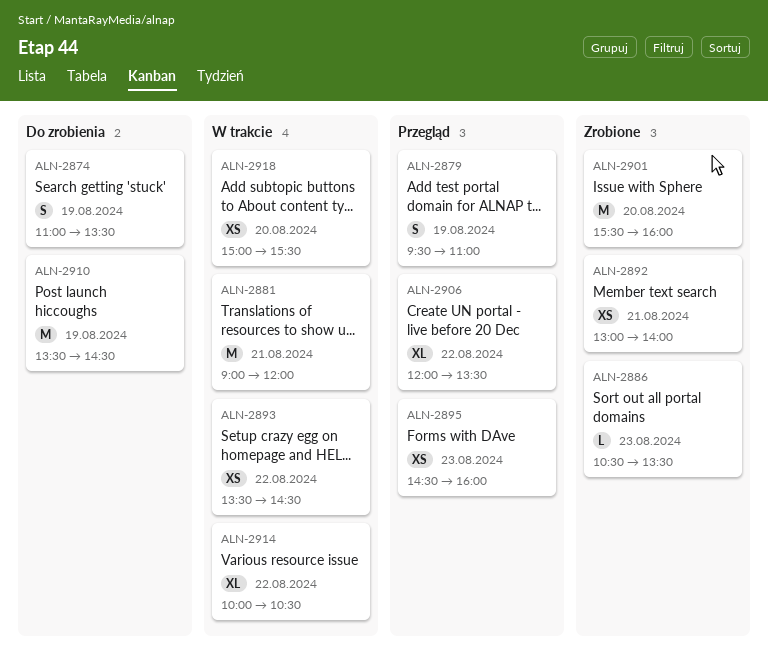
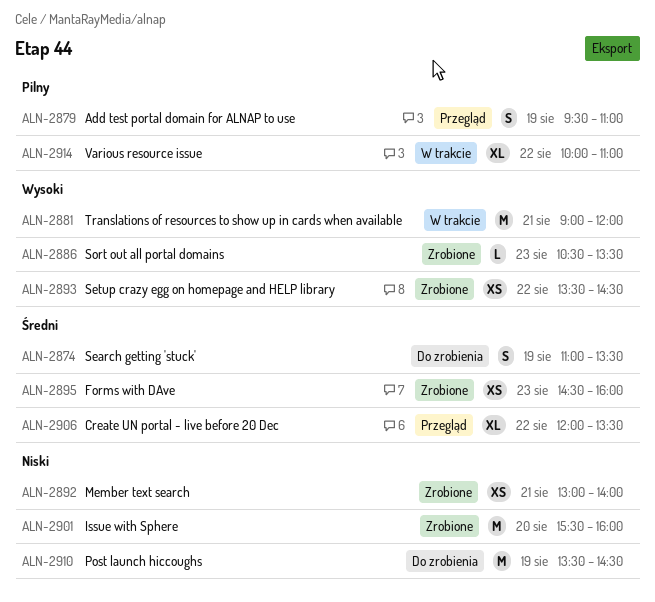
ALN-2893, status: W trakcie -> Zrobione
ALN-2895, status: Przegląd -> Zrobione
ALN-2914, ends: 10:30 -> 11:00
ALN-2918: present -> none

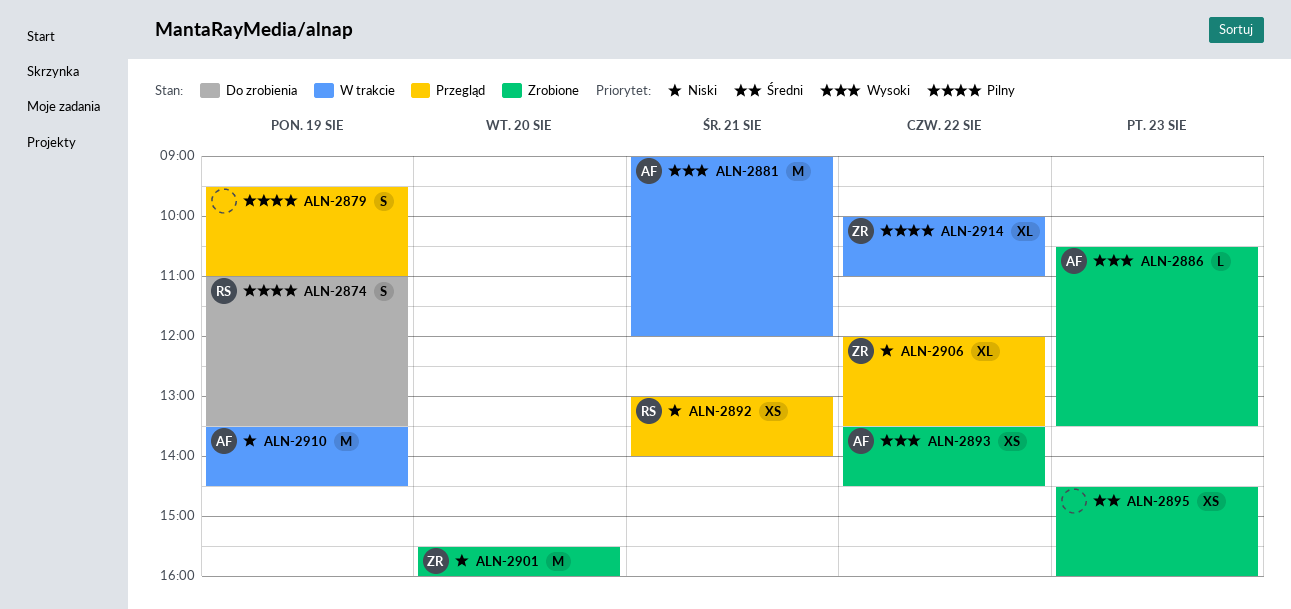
ALN-2874, priority: Średni -> Pilny
ALN-2892, status: Zrobione -> Przegląd
ALN-2906, priority: Średni -> Niski
ALN-2910, status: Do zrobienia -> W trakcie

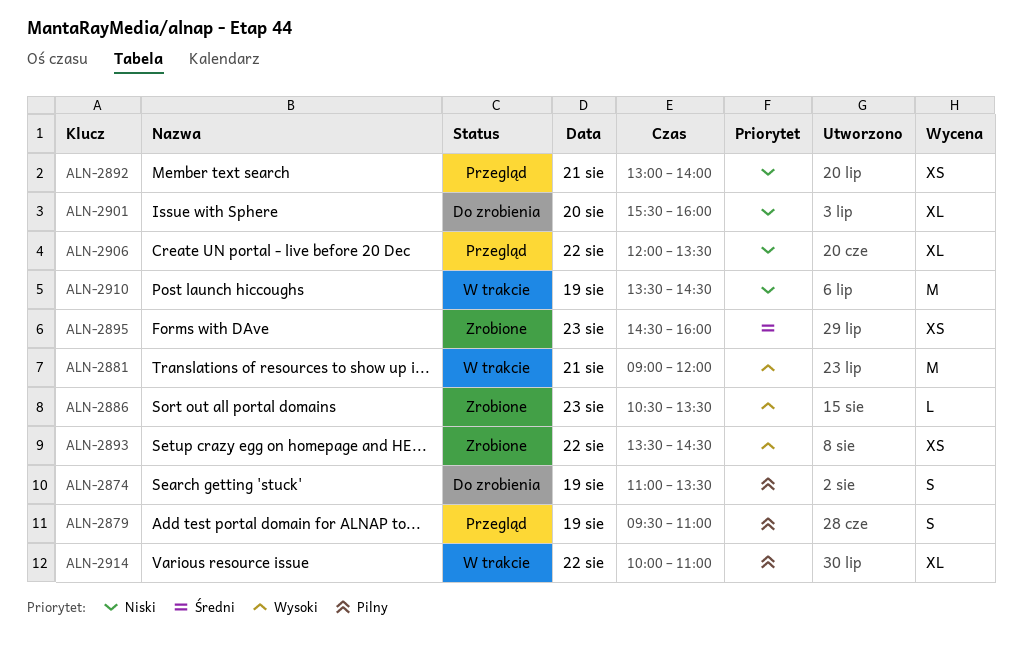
ALN-2901, status: Zrobione -> Do zrobienia
ALN-2901, estimate: M -> XL

